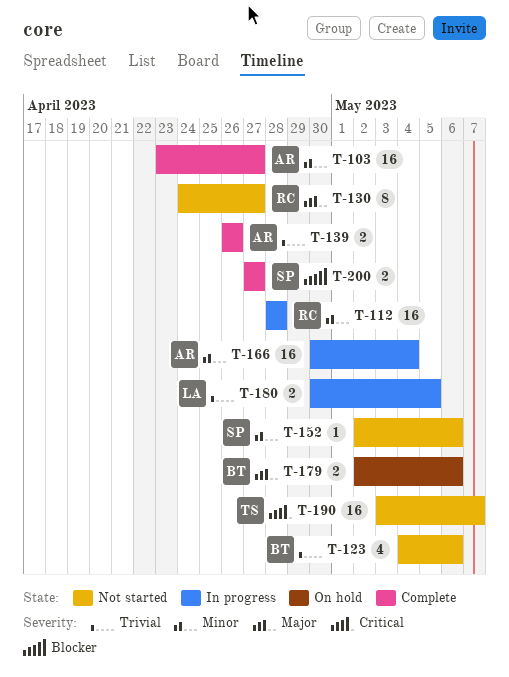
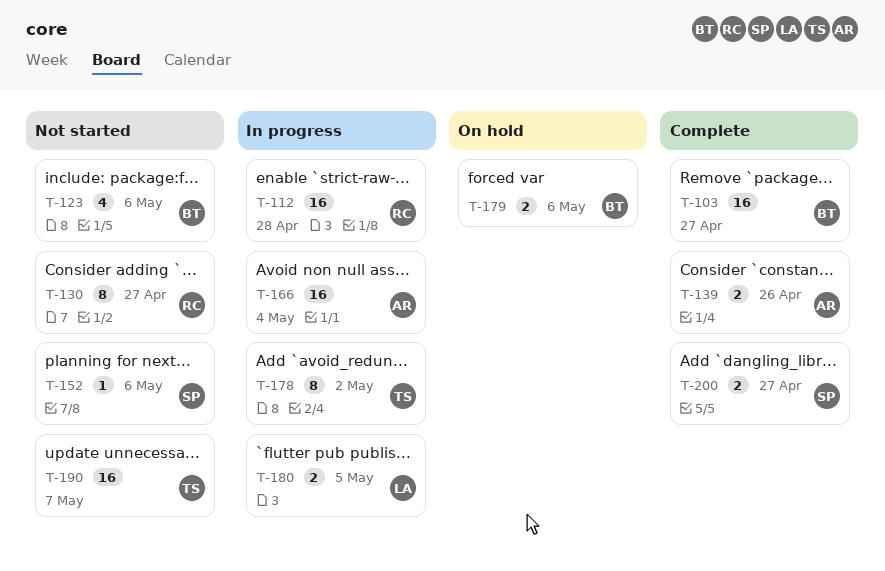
T-103, owner: AR -> BT
T-178: none -> present

